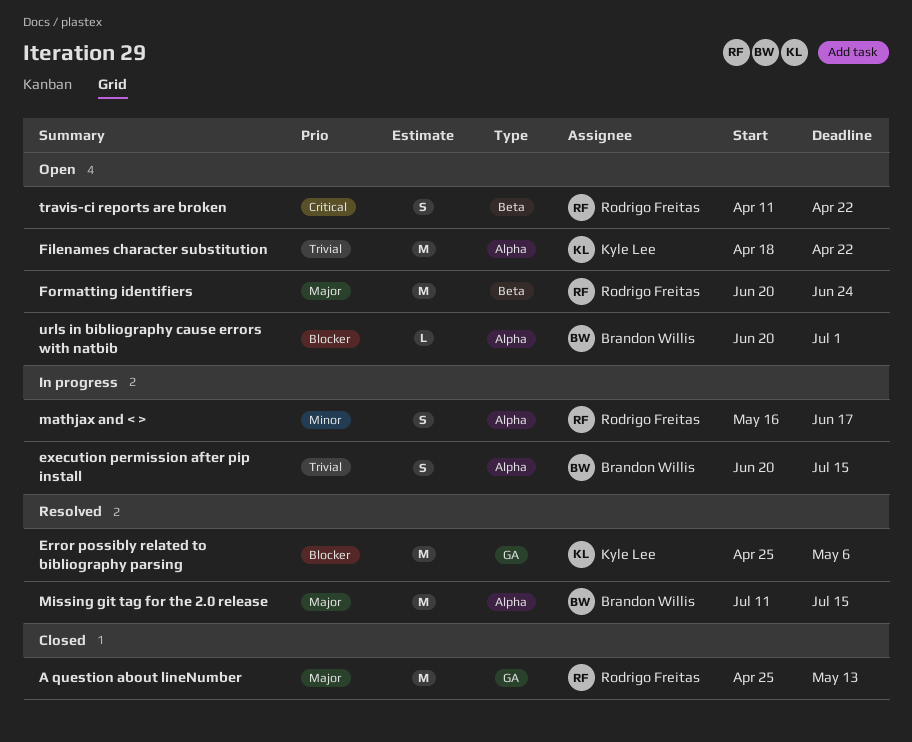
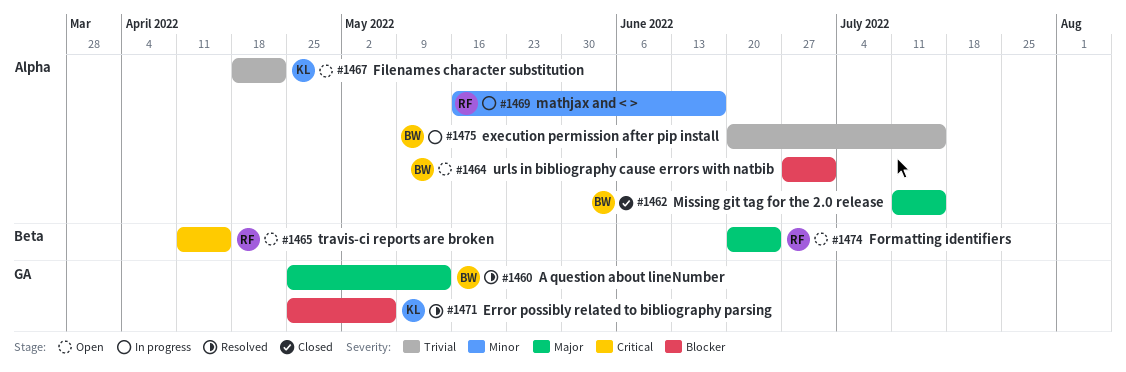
A question about lineNumber, status: Closed -> Resolved
A question about lineNumber, owner: Rodrigo Freitas -> Brandon Willis
Missing git tag for the 2.0 release, status: Resolved -> Closed
travis-ci reports are broken, due: Apr 22 -> Apr 15
urls in bibliography cause errors with natbib, start: Jun 20 -> Jun 27

